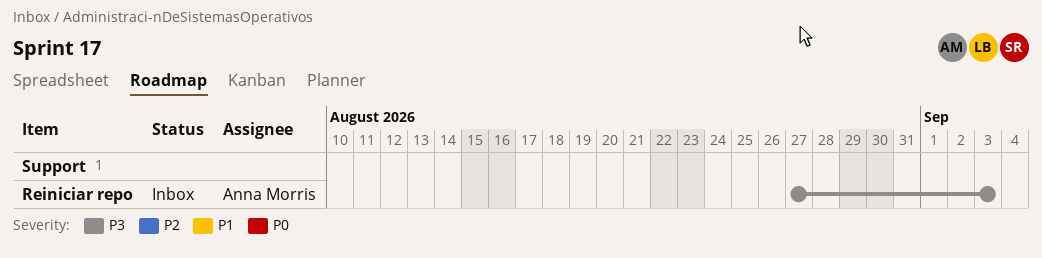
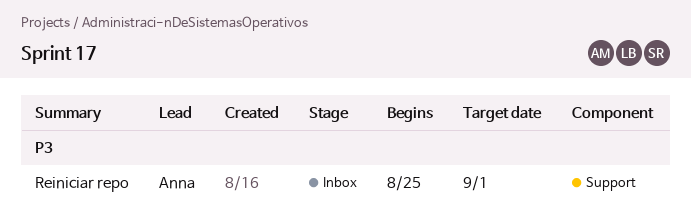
Reiniciar repo, start: Aug 27 -> Aug 25
Reiniciar repo, due: Sep 3 -> Sep 1

